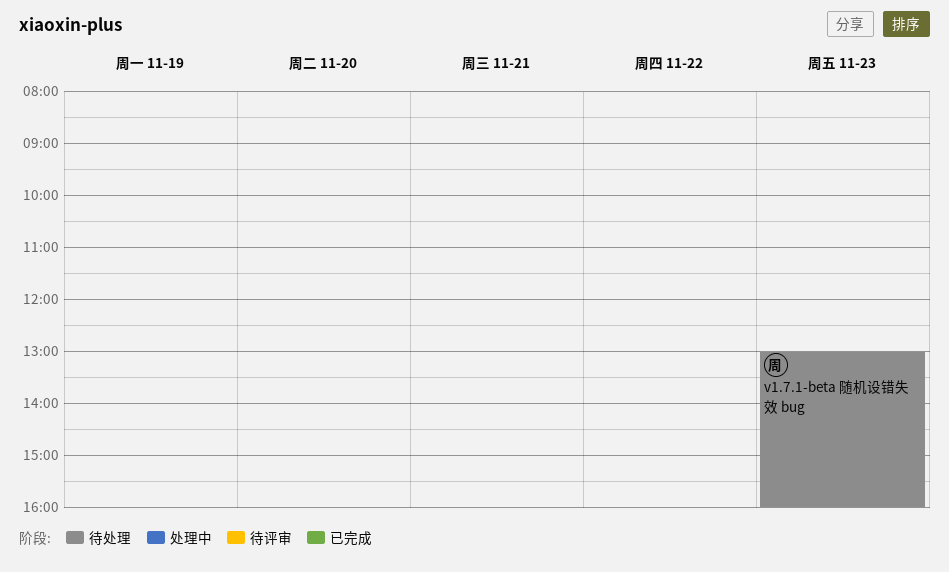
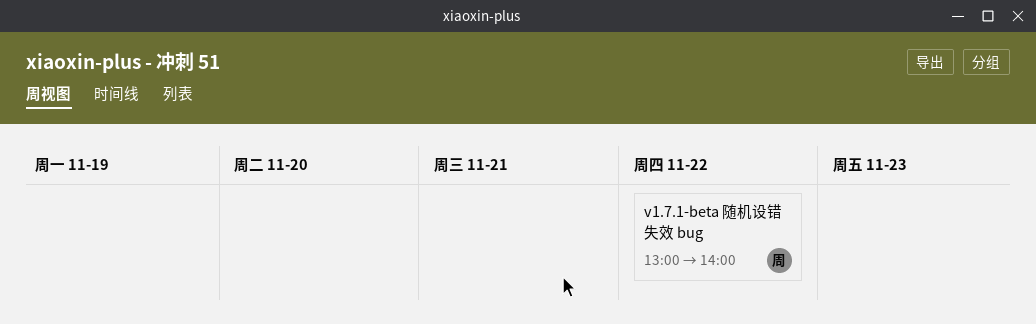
v1.7.1-beta 随机设错失效 bug, day: Nov 23 -> Nov 22
v1.7.1-beta 随机设错失效 bug, ends: 16:00 -> 14:00

